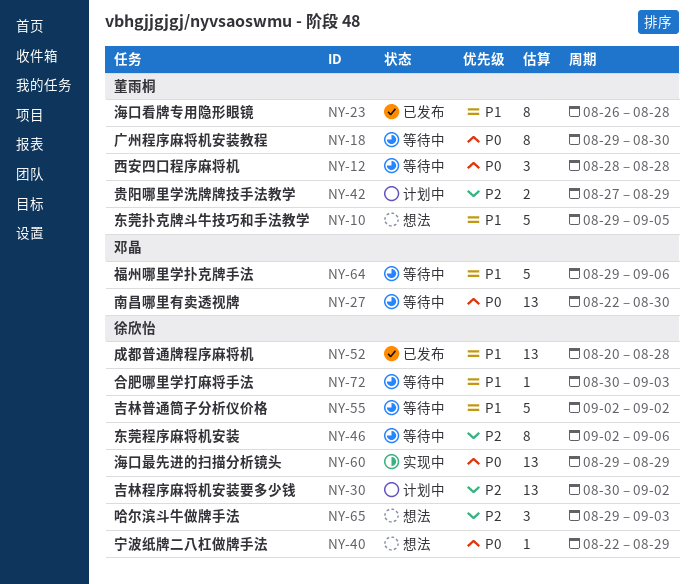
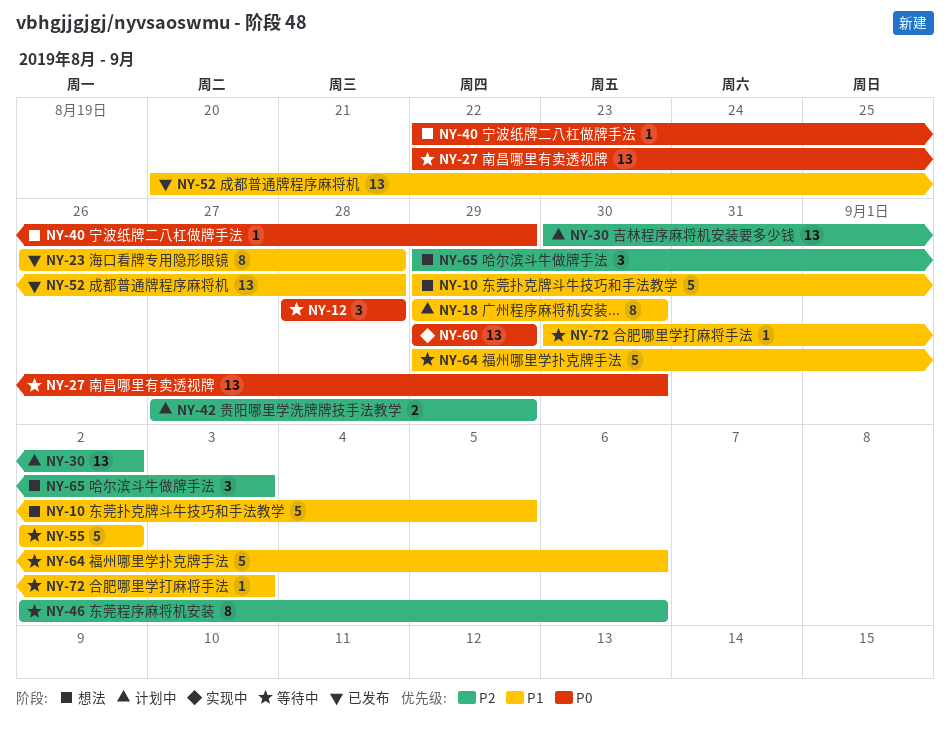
NY-18, status: 等待中 -> 计划中
NY-18, priority: P0 -> P1

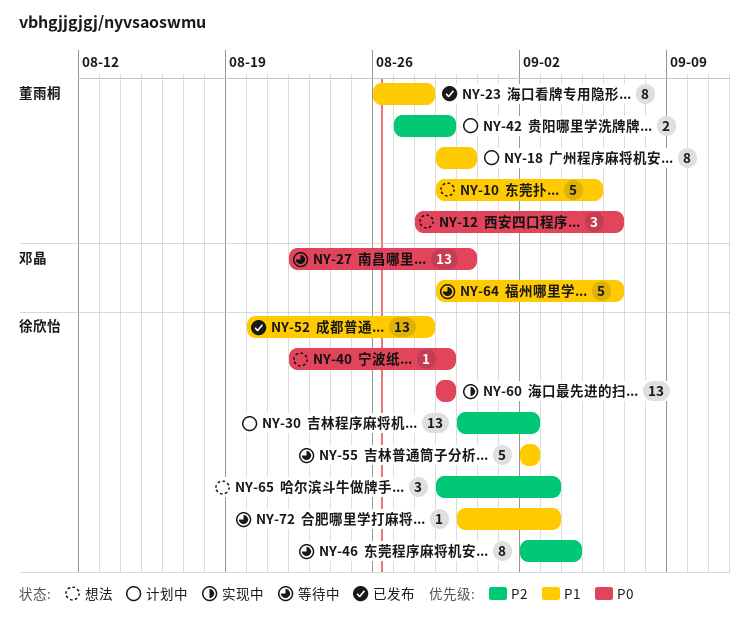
NY-12, status: 等待中 -> 想法
NY-12, due: Aug 28 -> Sep 6
NY-46, due: Sep 6 -> Sep 4

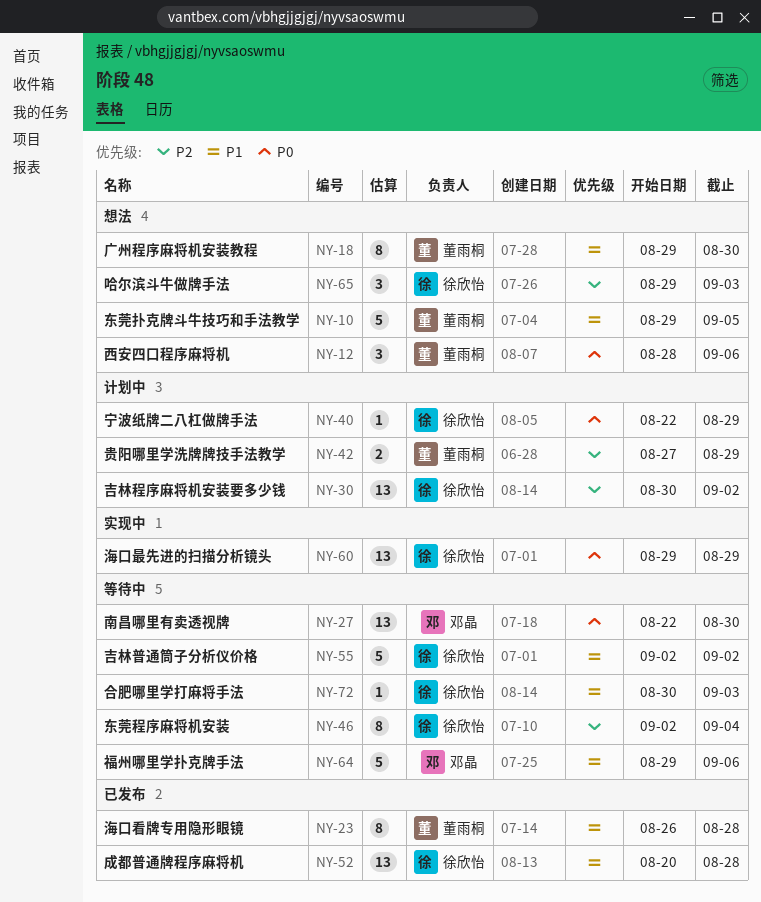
NY-18, status: 计划中 -> 想法
NY-40, status: 想法 -> 计划中

